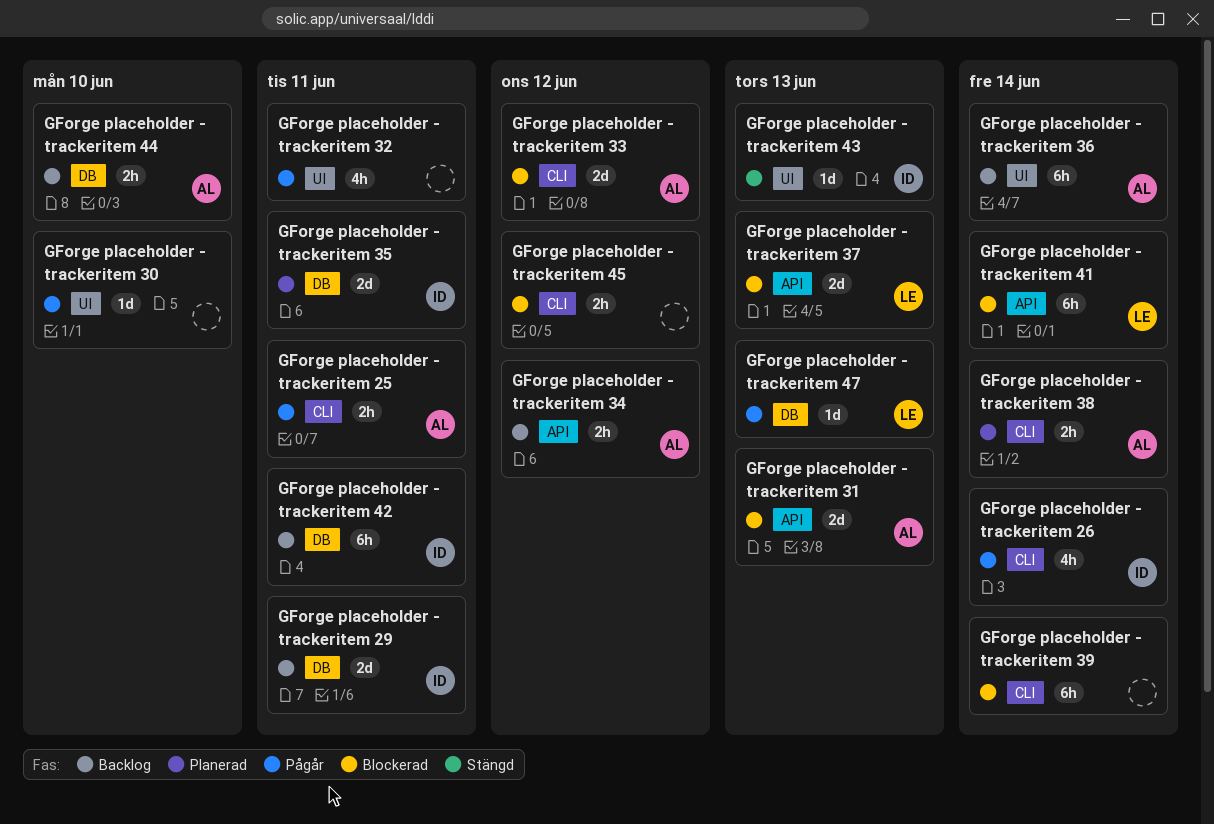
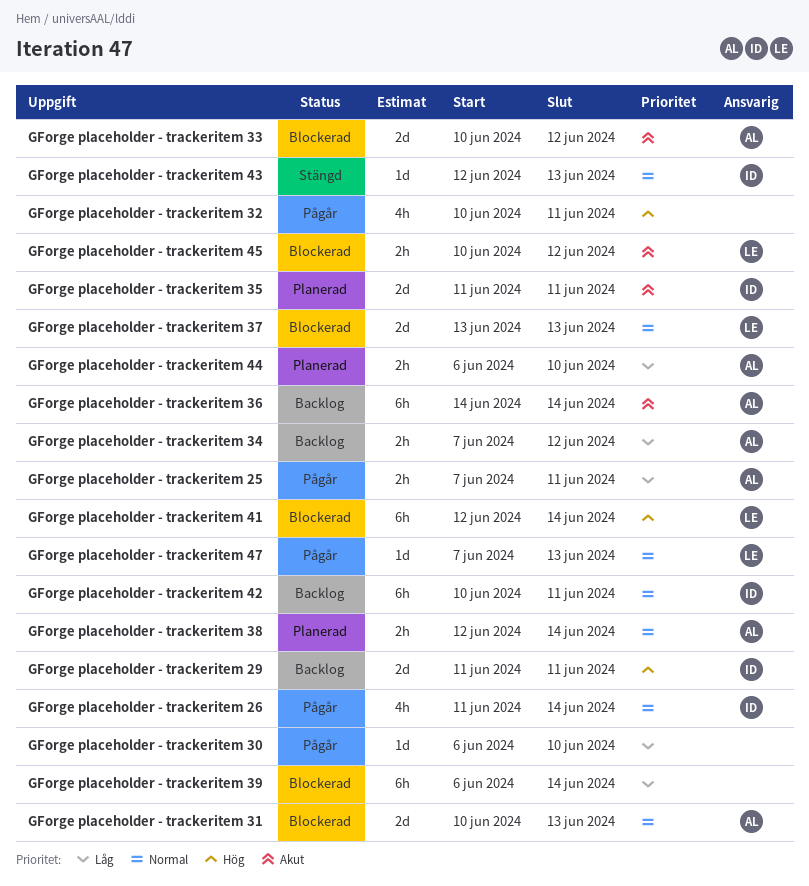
GForge placeholder - trackeritem 44, status: Backlog -> Planerad
GForge placeholder - trackeritem 45, owner: none -> LE

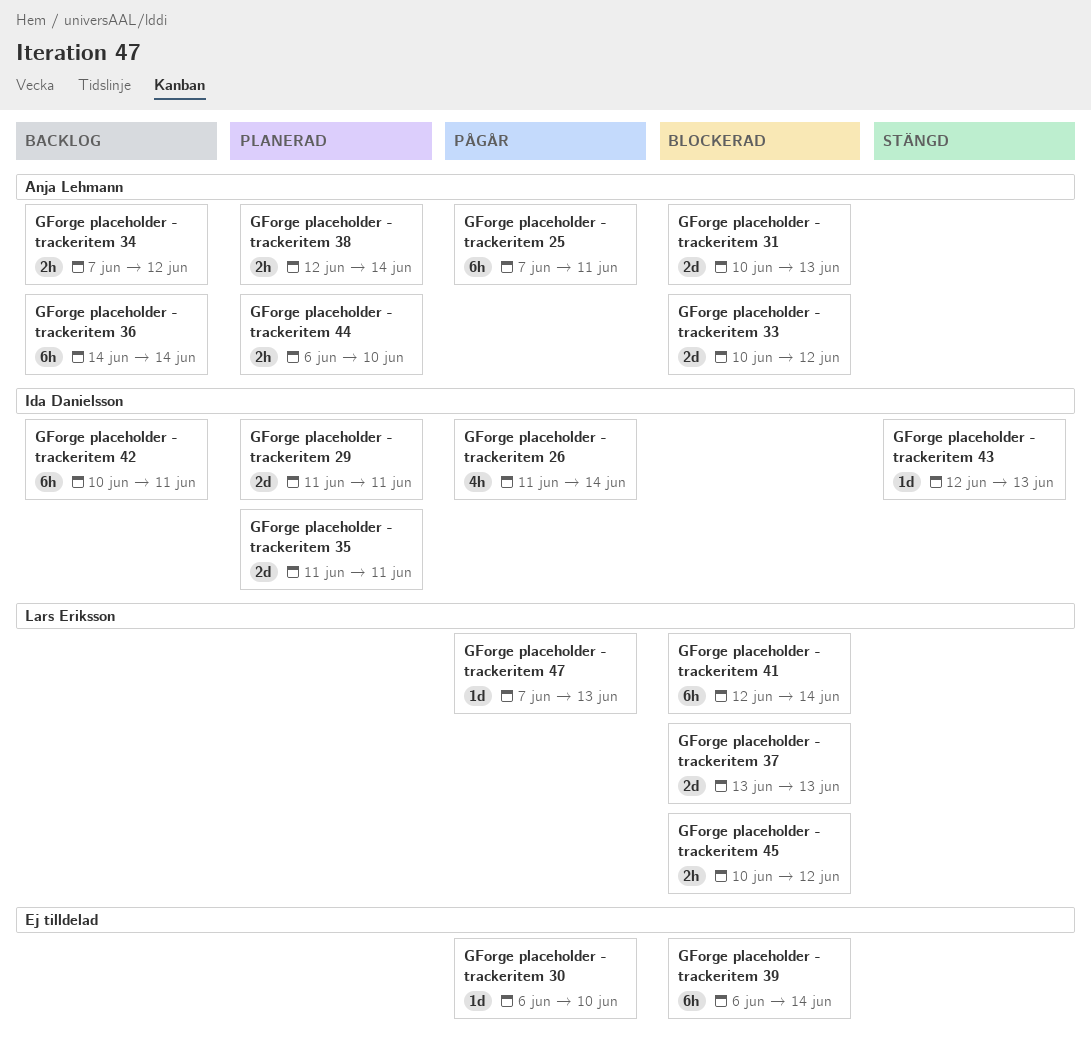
GForge placeholder - trackeritem 25, estimate: 2h -> 6h
GForge placeholder - trackeritem 29, status: Backlog -> Planerad
GForge placeholder - trackeritem 32: present -> none

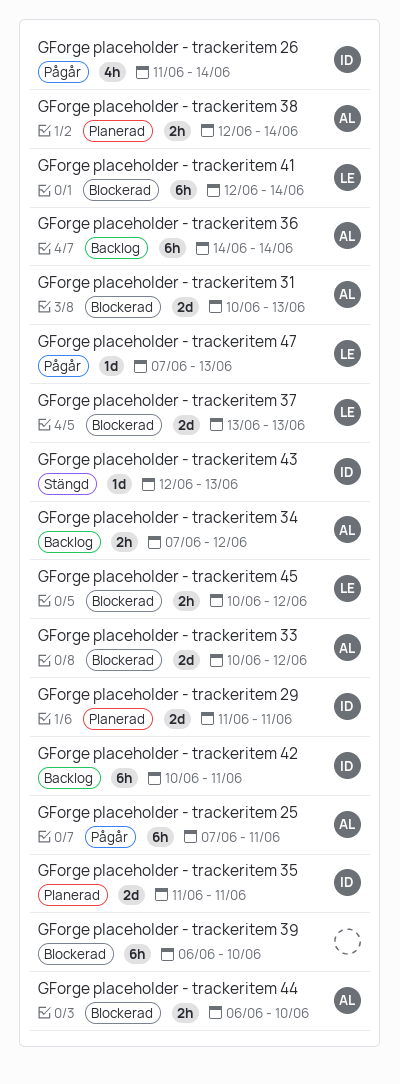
GForge placeholder - trackeritem 30: present -> none
GForge placeholder - trackeritem 39, due: Jun 14 -> Jun 10
GForge placeholder - trackeritem 44, status: Planerad -> Blockerad

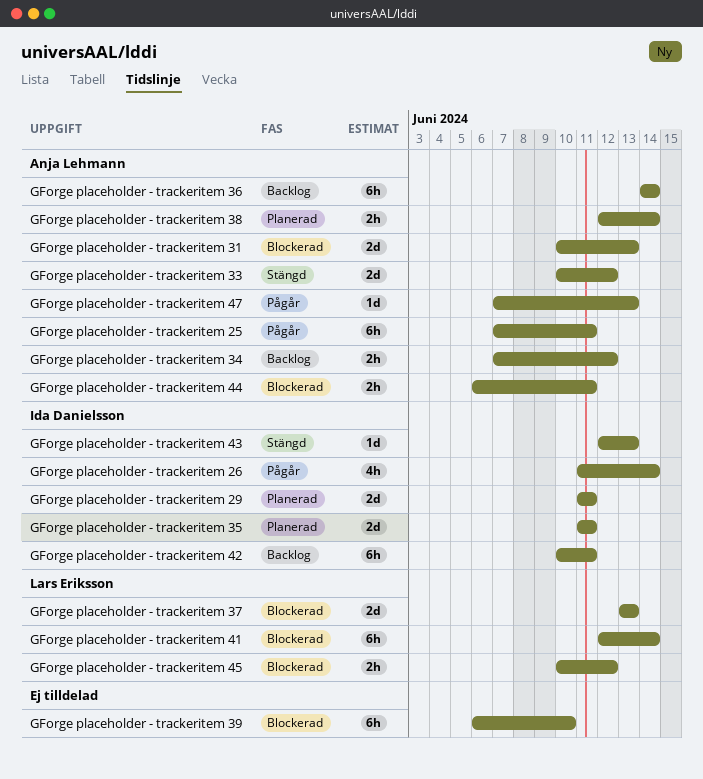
GForge placeholder - trackeritem 33, status: Blockerad -> Stängd
GForge placeholder - trackeritem 44, due: Jun 10 -> Jun 11
GForge placeholder - trackeritem 47, owner: Lars Eriksson -> Anja Lehmann

